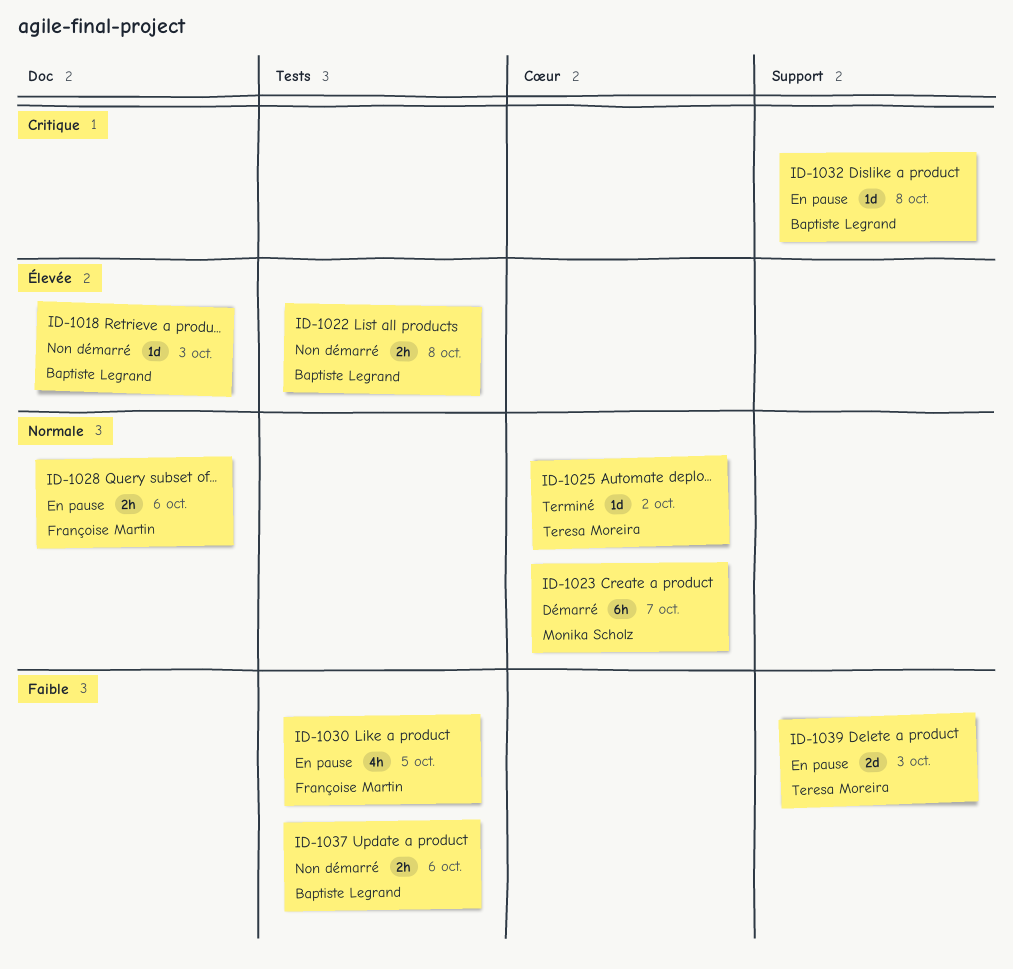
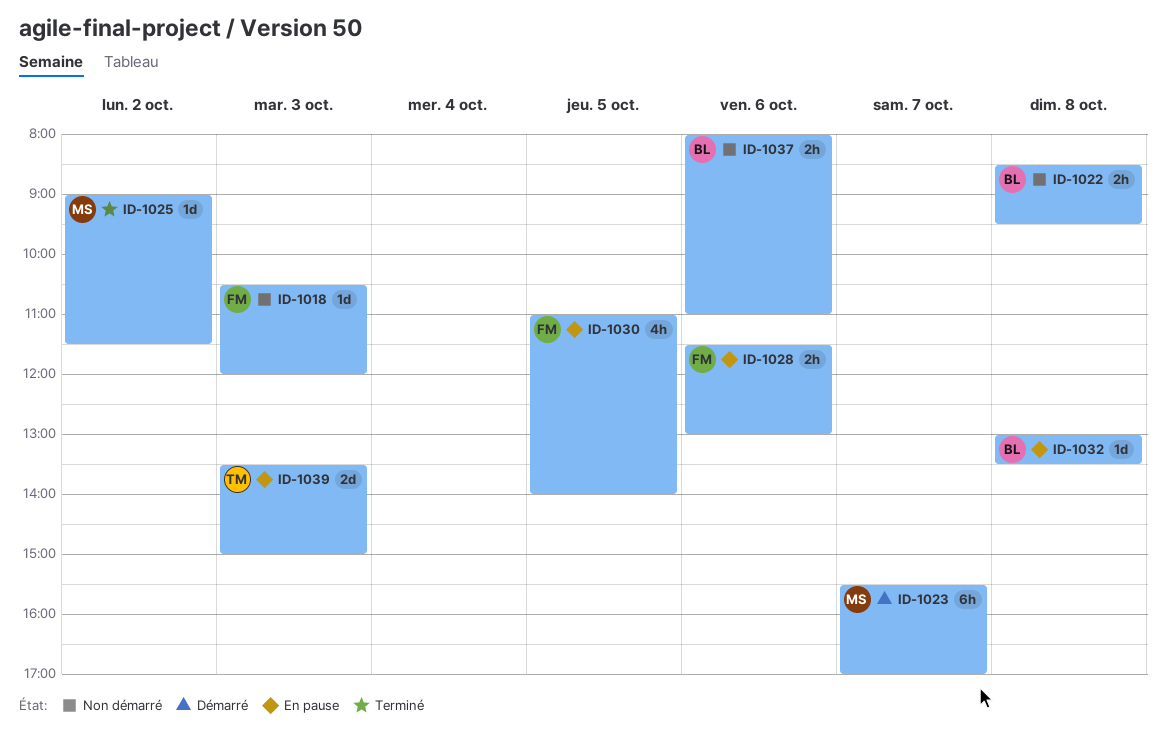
ID-1018, owner: Baptiste Legrand -> Françoise Martin
ID-1025, owner: Teresa Moreira -> Monika Scholz

